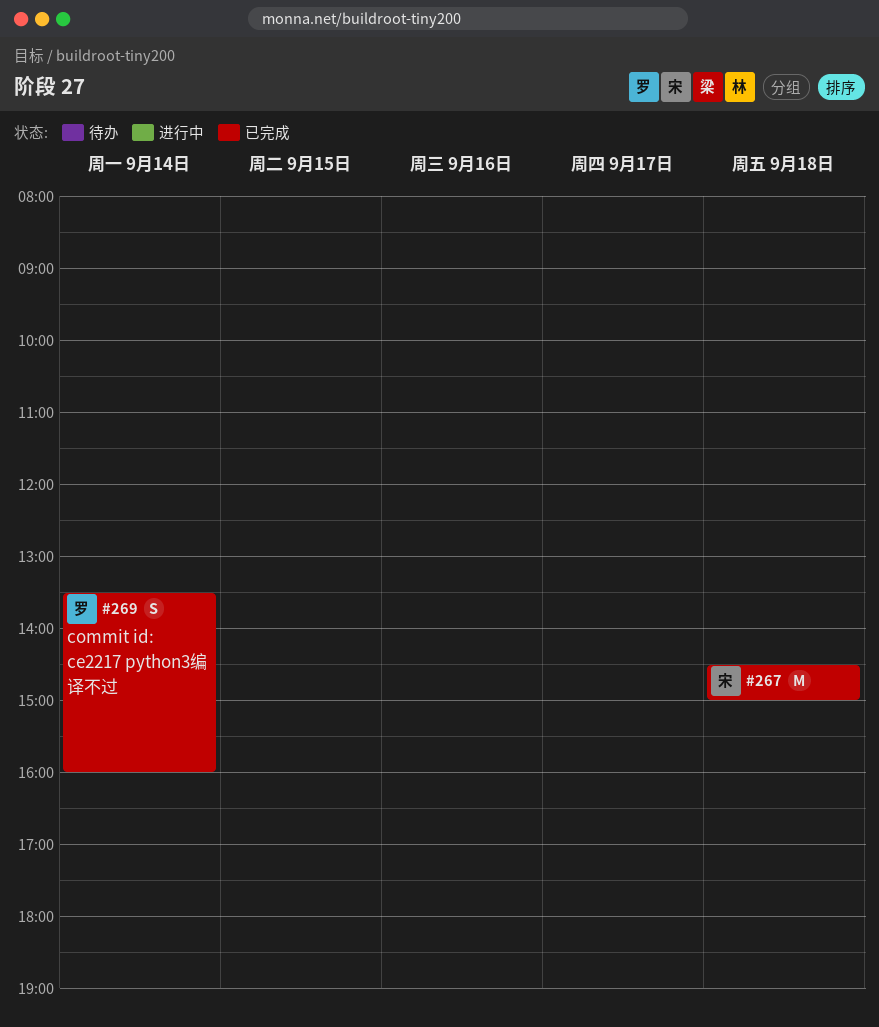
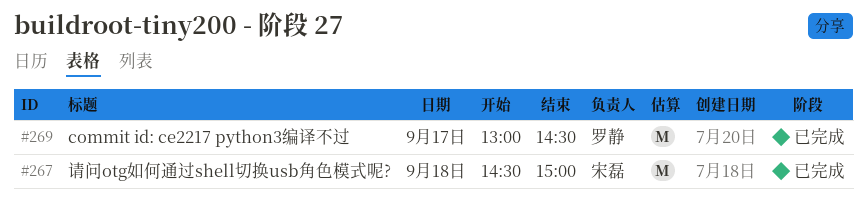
#269, estimate: S -> M
#269, day: Sep 14 -> Sep 17
#269, begins: 13:30 -> 13:00
#269, ends: 16:00 -> 14:30

